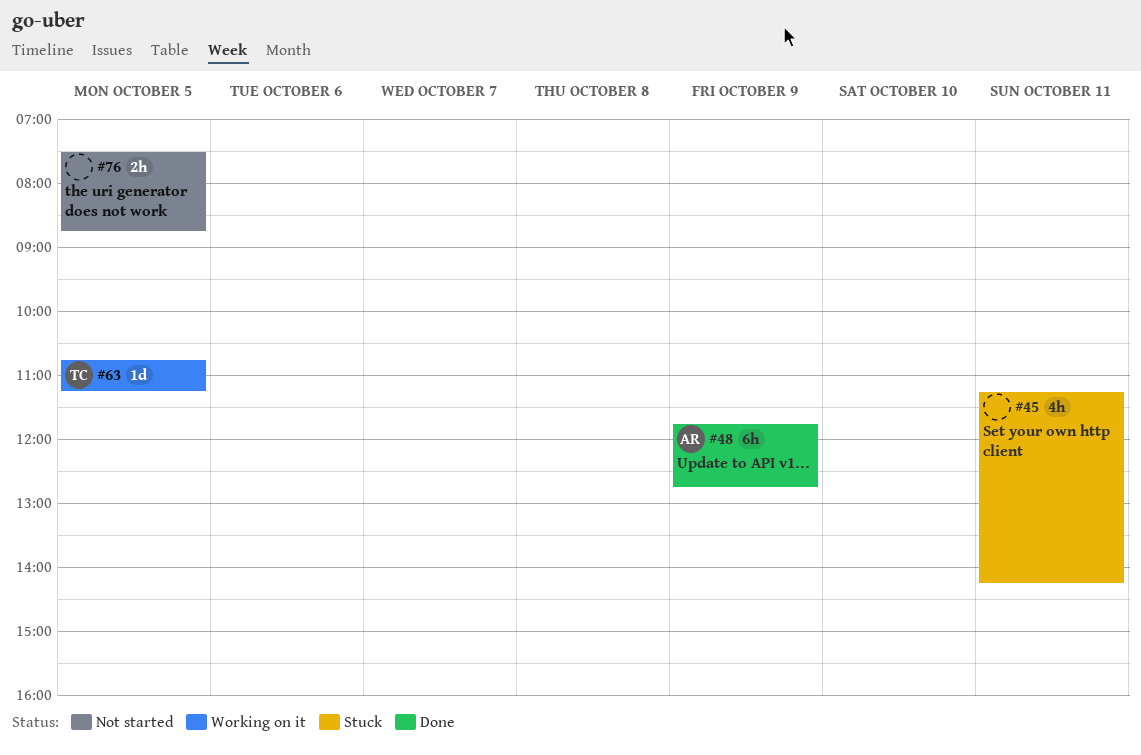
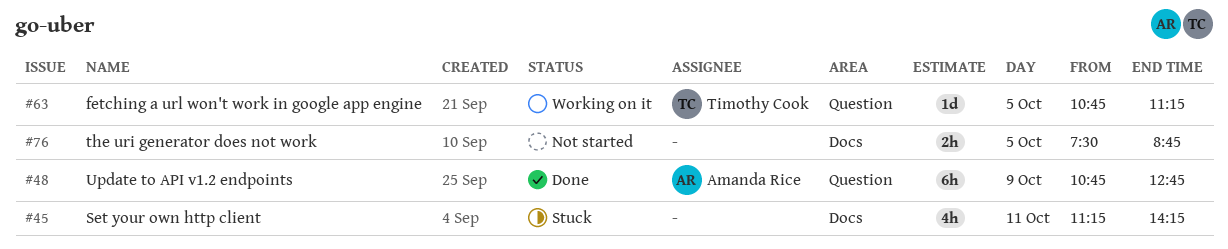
#48, begins: 11:45 -> 10:45

